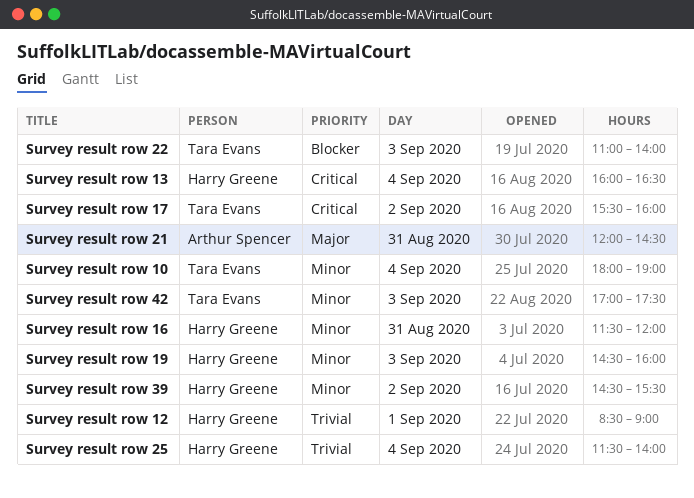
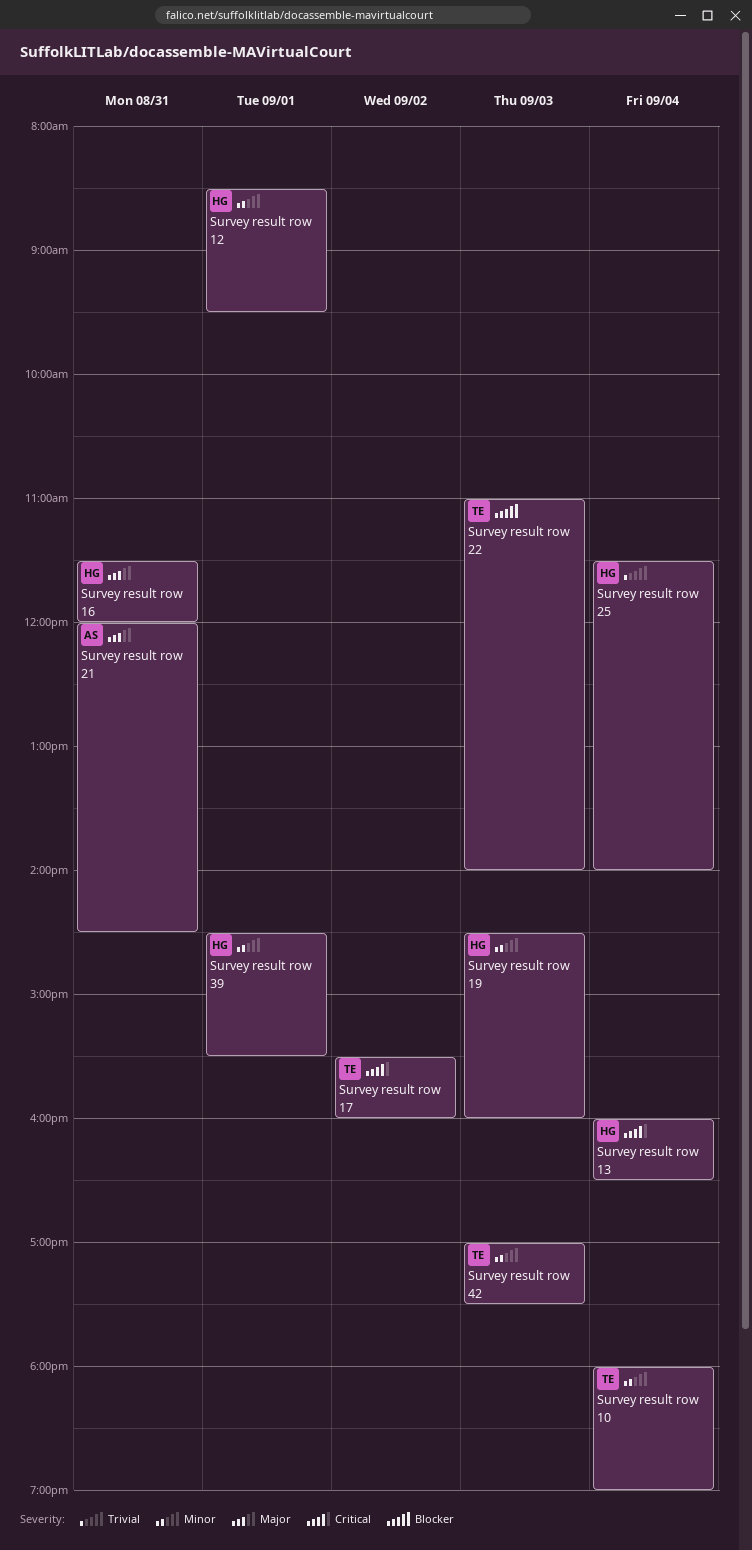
Survey result row 12, priority: Trivial -> Minor
Survey result row 12, ends: 09:00 -> 09:30
Survey result row 16, priority: Minor -> Major
Survey result row 39, day: Sep 2 -> Sep 1

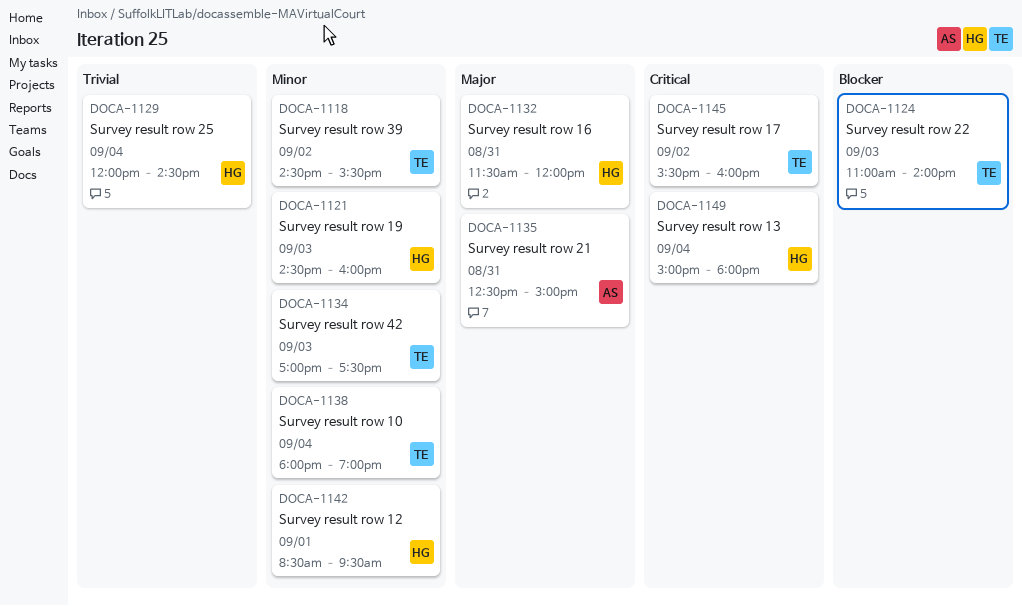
Survey result row 13, begins: 16:00 -> 15:00
Survey result row 13, ends: 16:30 -> 18:00
Survey result row 21, begins: 12:00 -> 12:30
Survey result row 21, ends: 14:30 -> 15:00
Survey result row 25, begins: 11:30 -> 12:00
Survey result row 25, ends: 14:00 -> 14:30
Survey result row 39, owner: HG -> TE
Survey result row 39, day: Sep 1 -> Sep 2

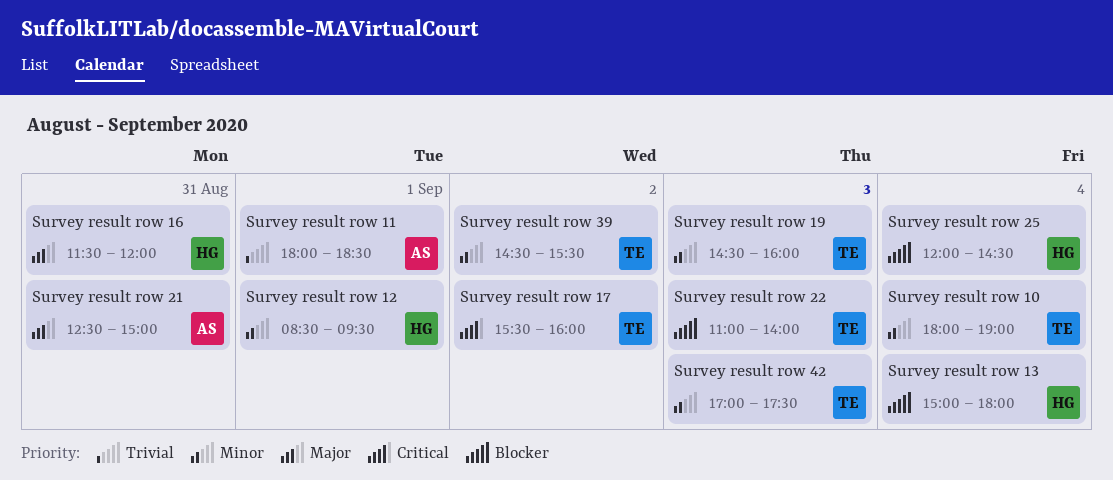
Survey result row 11: none -> present
Survey result row 13, priority: Critical -> Blocker
Survey result row 19, owner: HG -> TE
Survey result row 25, priority: Trivial -> Blocker

